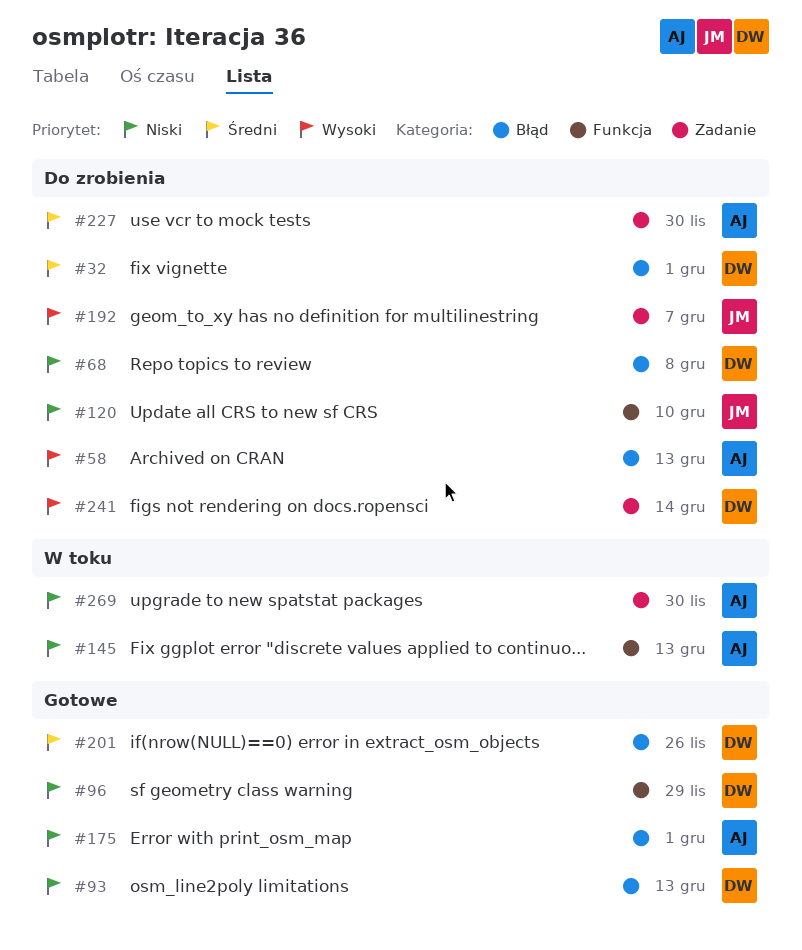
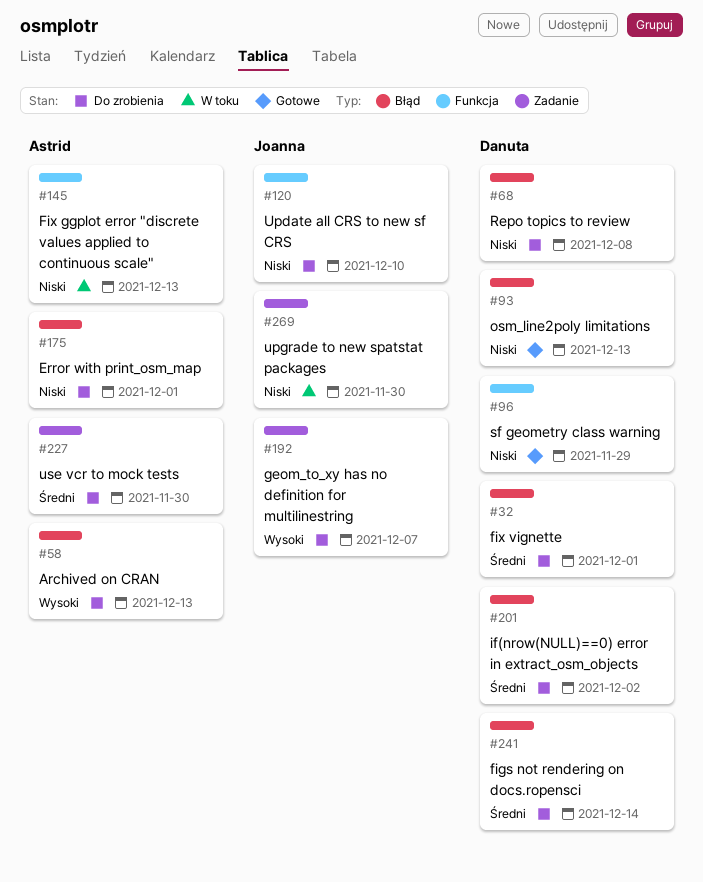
#175, status: Gotowe -> Do zrobienia
#201, status: Gotowe -> Do zrobienia
#201, due: Nov 26 -> Dec 2
#241, priority: Wysoki -> Średni
#241, label: Zadanie -> Błąd
#269, owner: Astrid -> Joanna

